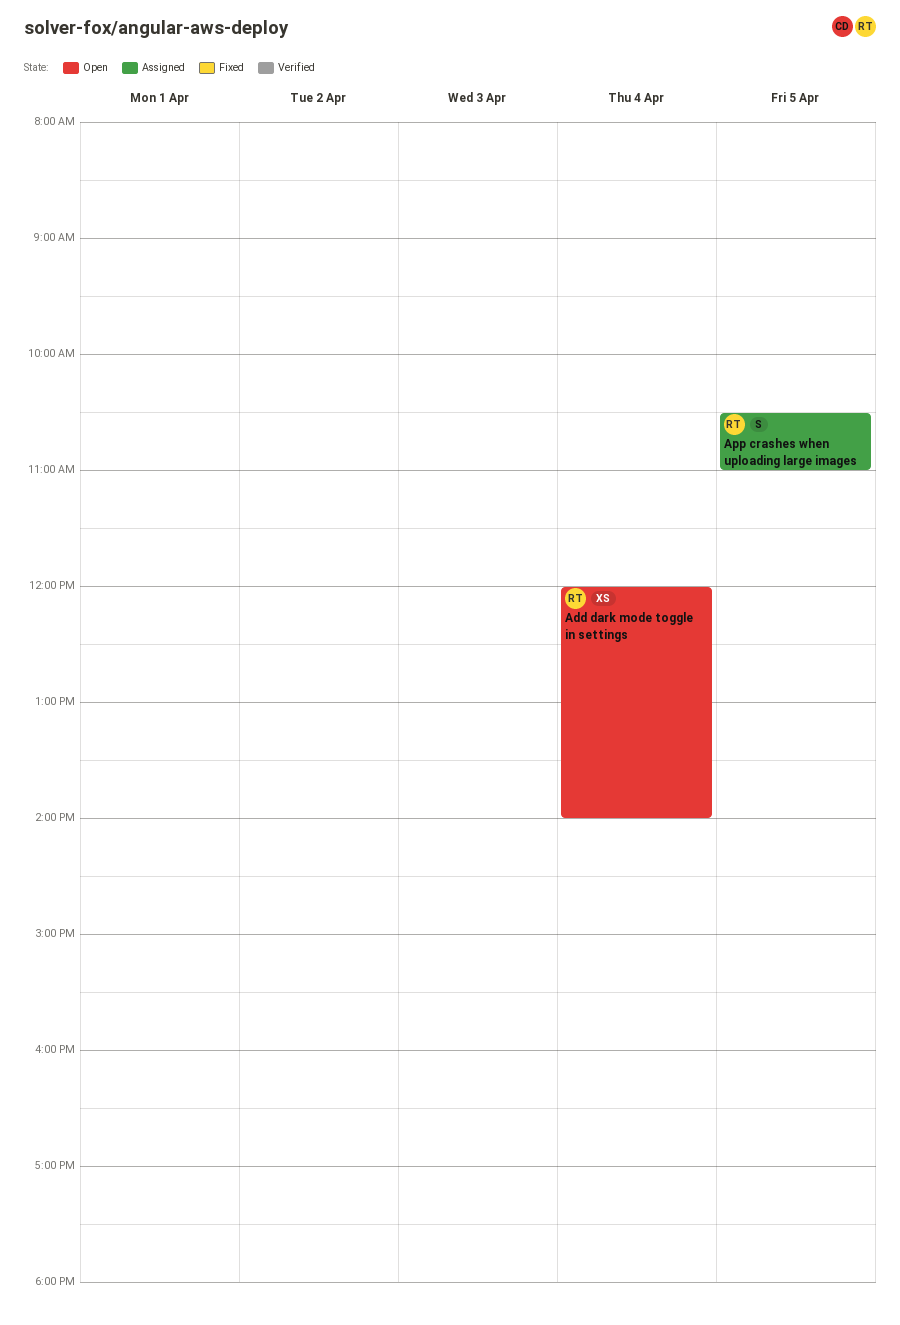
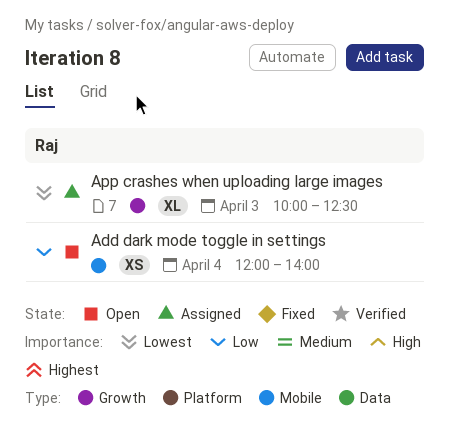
App crashes when uploading large images, estimate: S -> XL
App crashes when uploading large images, day: Apr 5 -> Apr 3
App crashes when uploading large images, begins: 10:30 -> 10:00
App crashes when uploading large images, ends: 11:00 -> 12:30

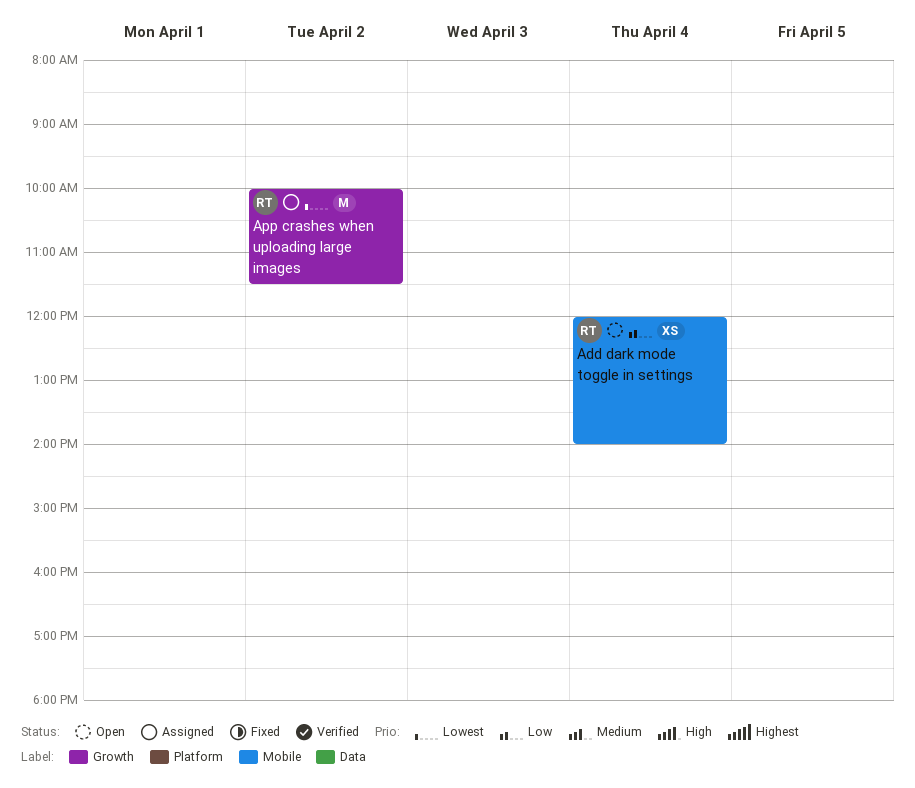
App crashes when uploading large images, estimate: XL -> M
App crashes when uploading large images, day: Apr 3 -> Apr 2
App crashes when uploading large images, ends: 12:30 -> 11:30

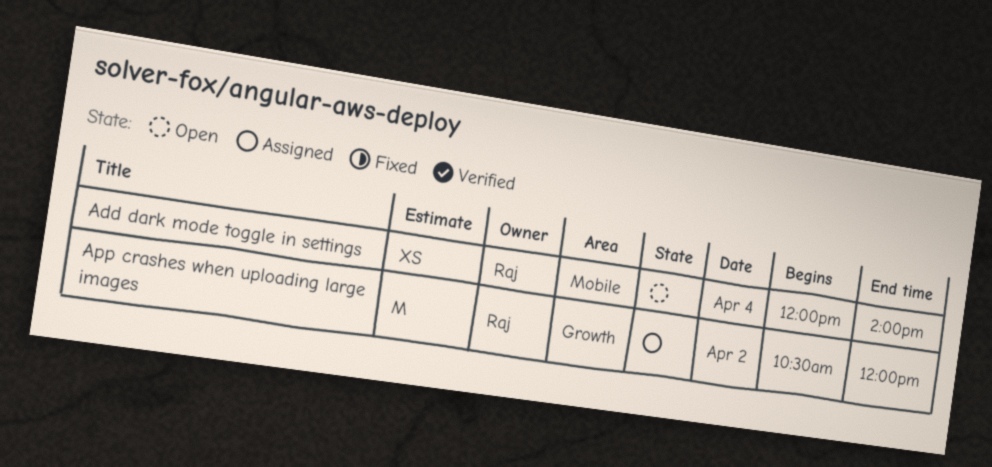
App crashes when uploading large images, begins: 10:00 -> 10:30
App crashes when uploading large images, ends: 11:30 -> 12:00

